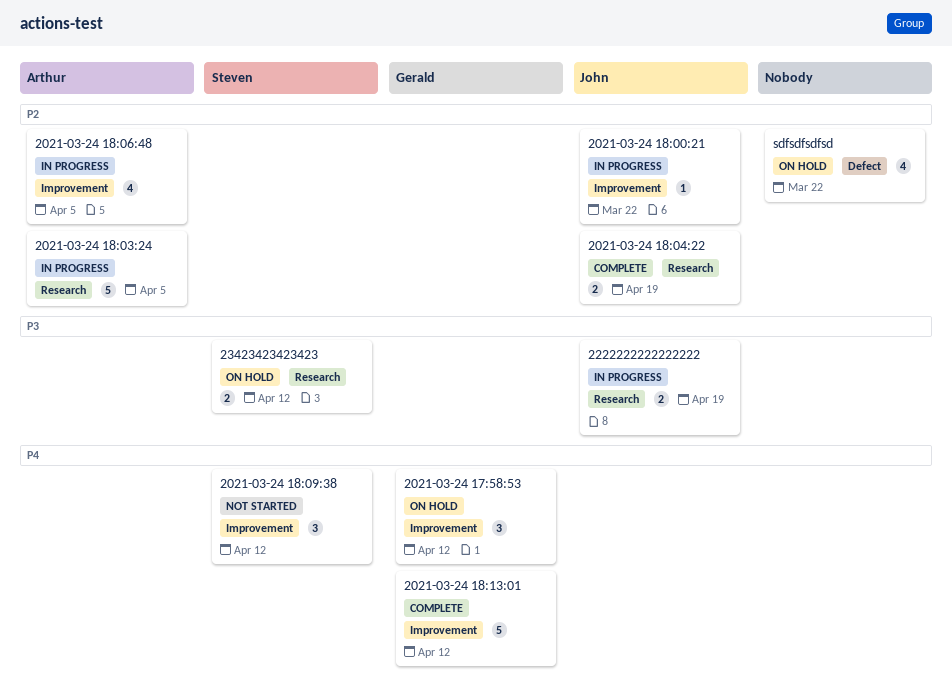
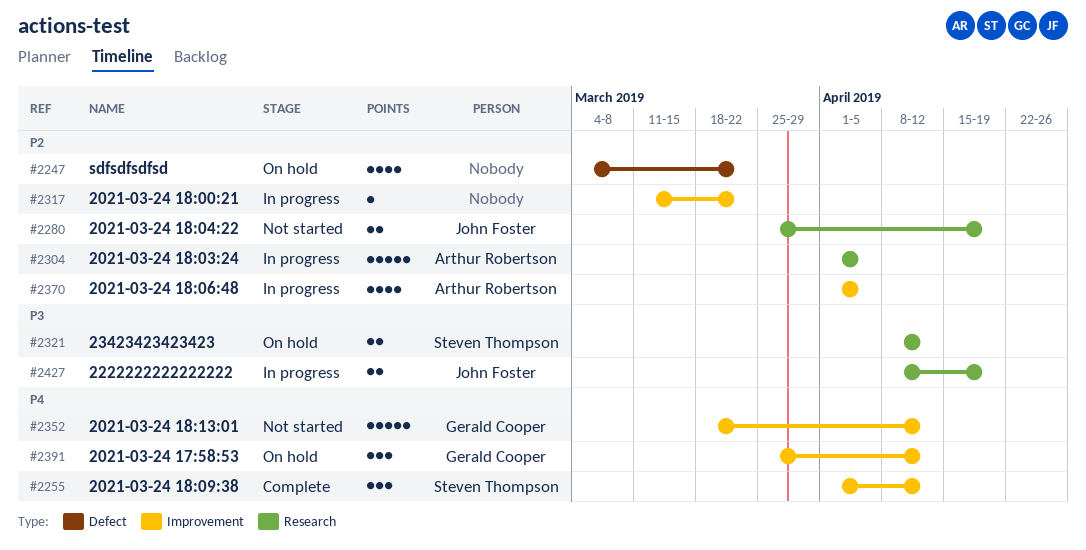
2021-03-24 18:00:21, owner: John Foster -> none
2021-03-24 18:04:22, status: Complete -> Not started
2021-03-24 18:09:38, status: Not started -> Complete
2021-03-24 18:13:01, status: Complete -> Not started

